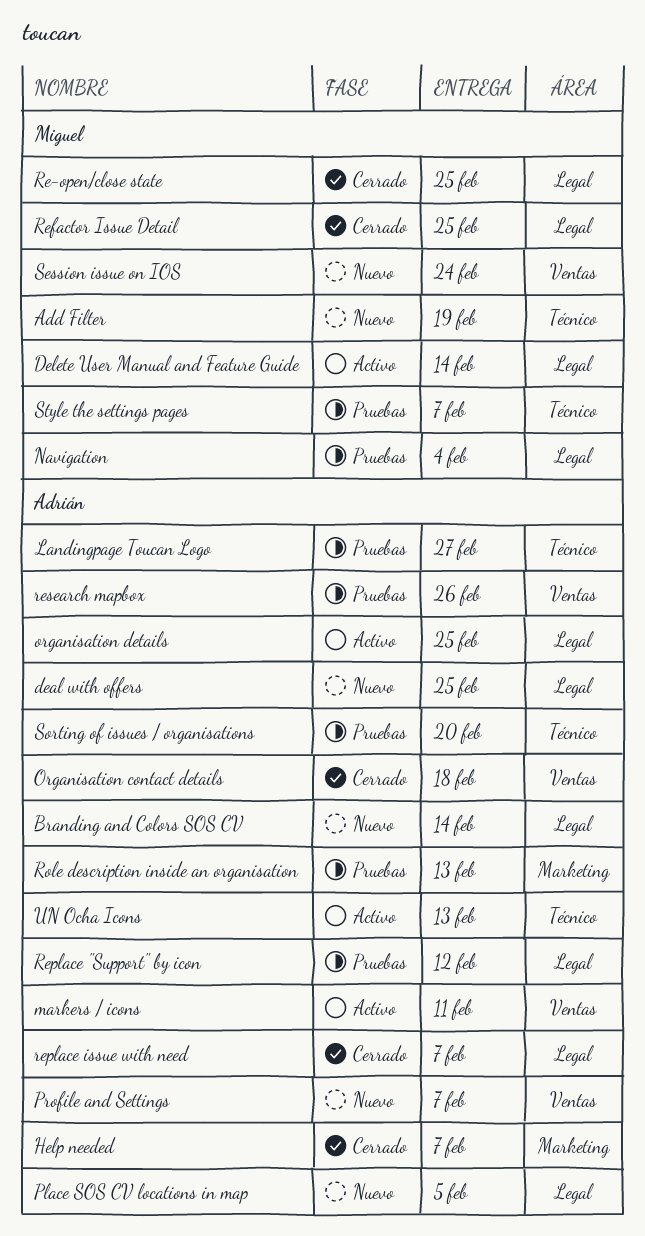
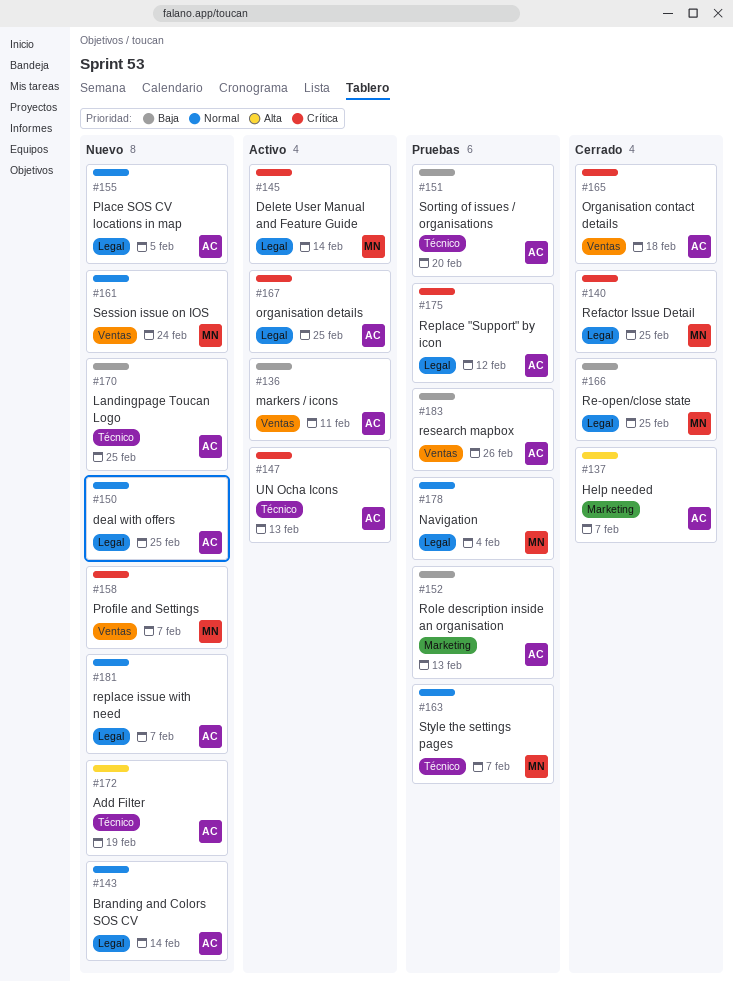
Add Filter, owner: Miguel -> Adrián
Landingpage Toucan Logo, status: Pruebas -> Nuevo
Landingpage Toucan Logo, due: Feb 27 -> Feb 25
Profile and Settings, owner: Adrián -> Miguel
replace issue with need, status: Cerrado -> Nuevo

